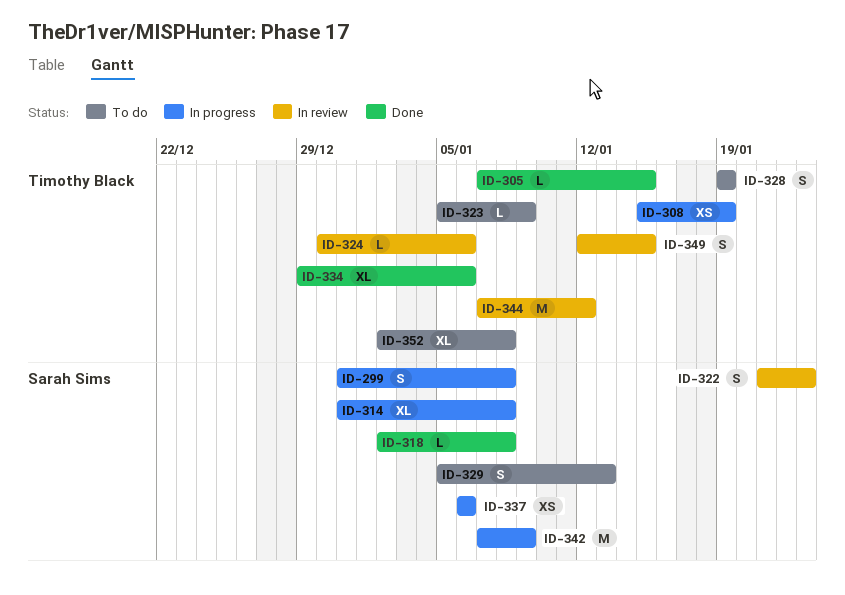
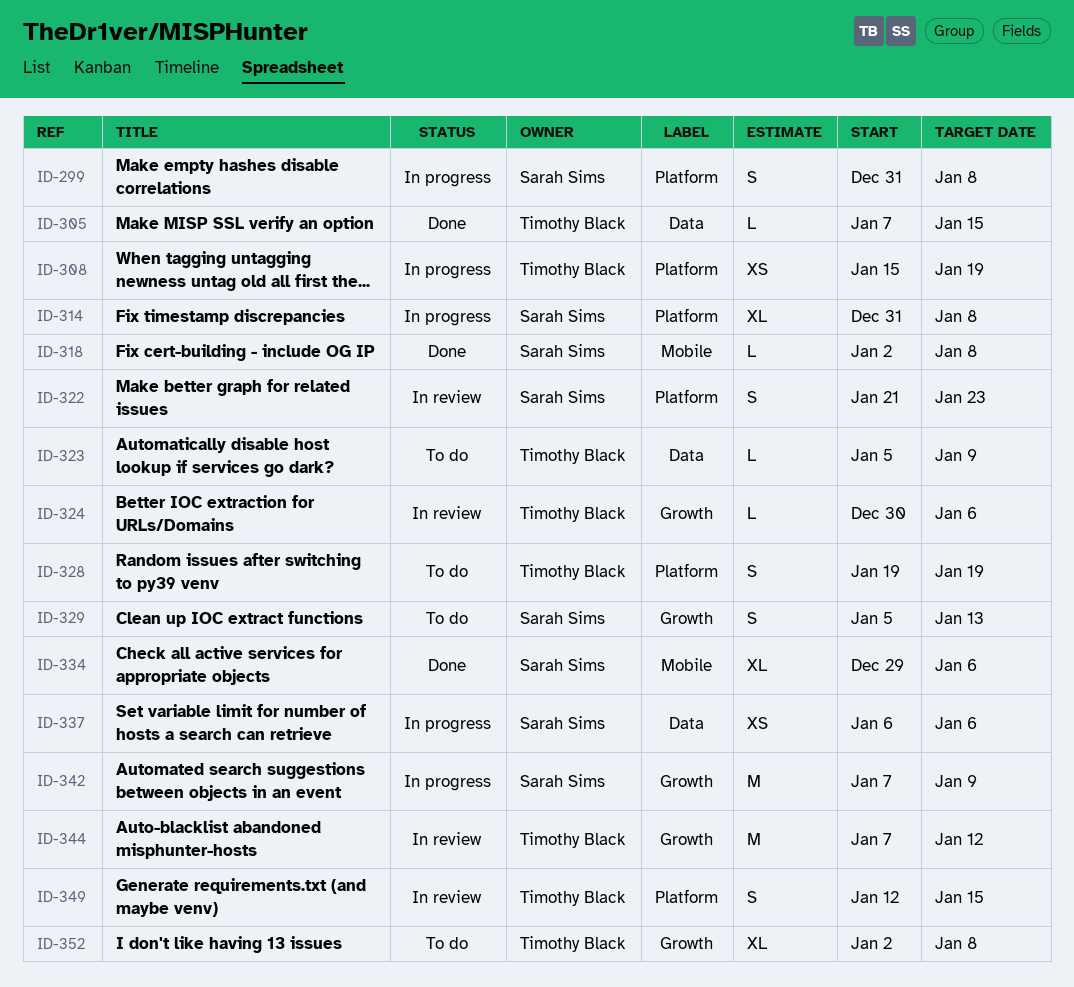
ID-334, owner: Timothy Black -> Sarah Sims

